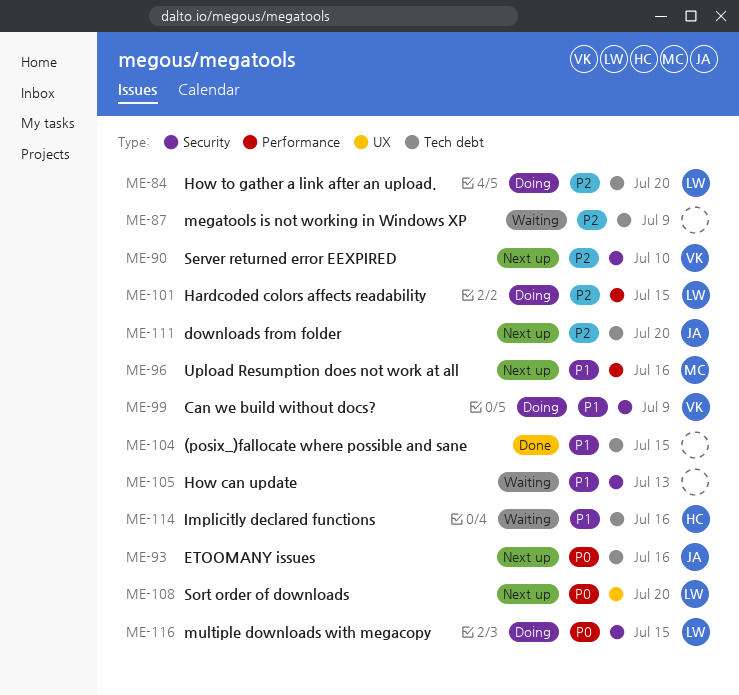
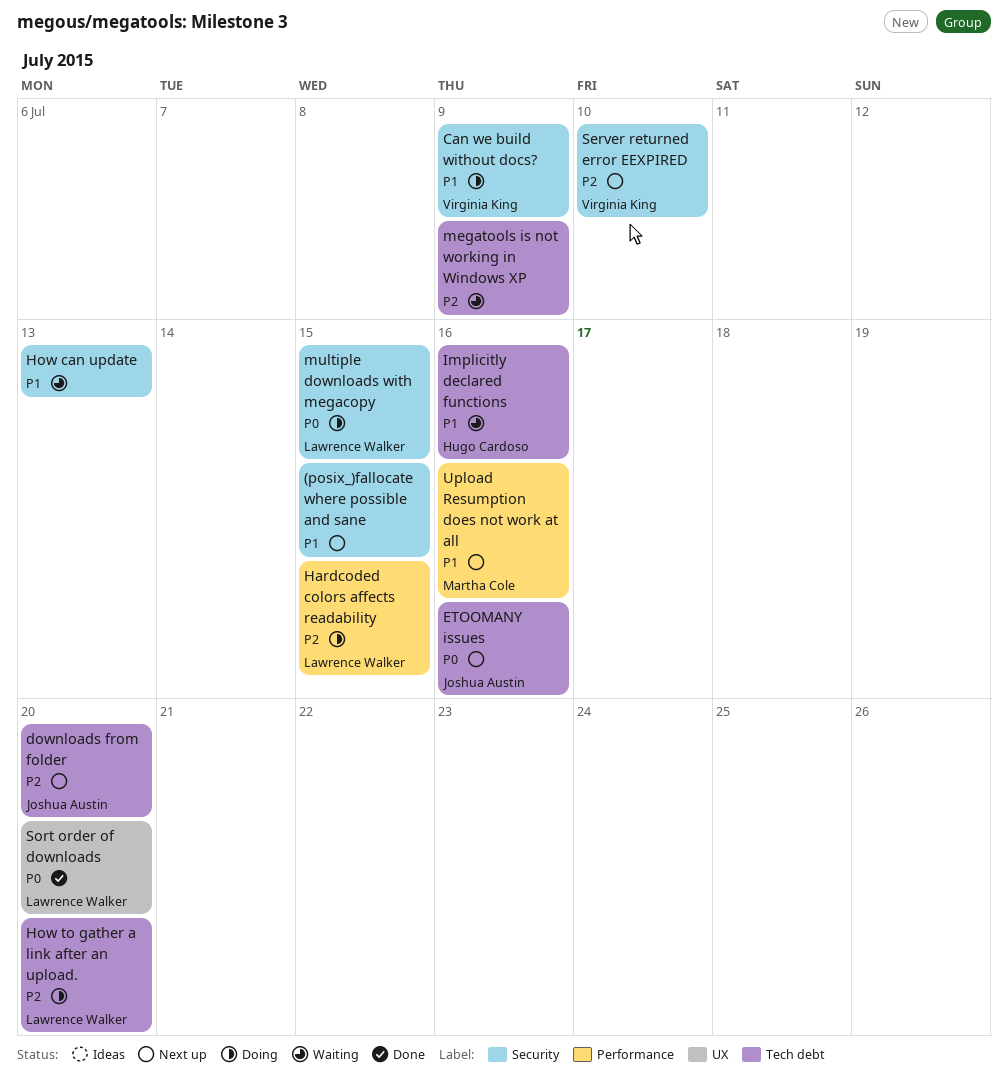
(posix_)fallocate where possible and sane, status: Done -> Next up
(posix_)fallocate where possible and sane, label: Tech debt -> Security
Sort order of downloads, status: Next up -> Done

